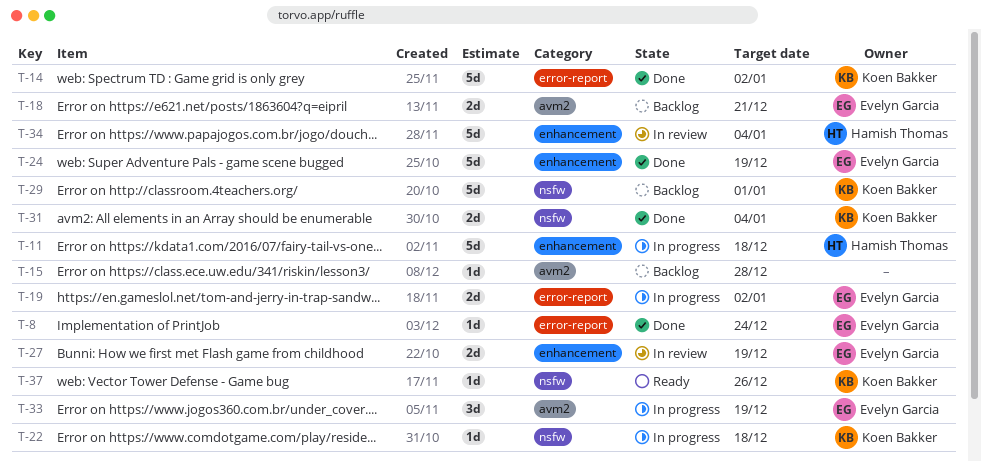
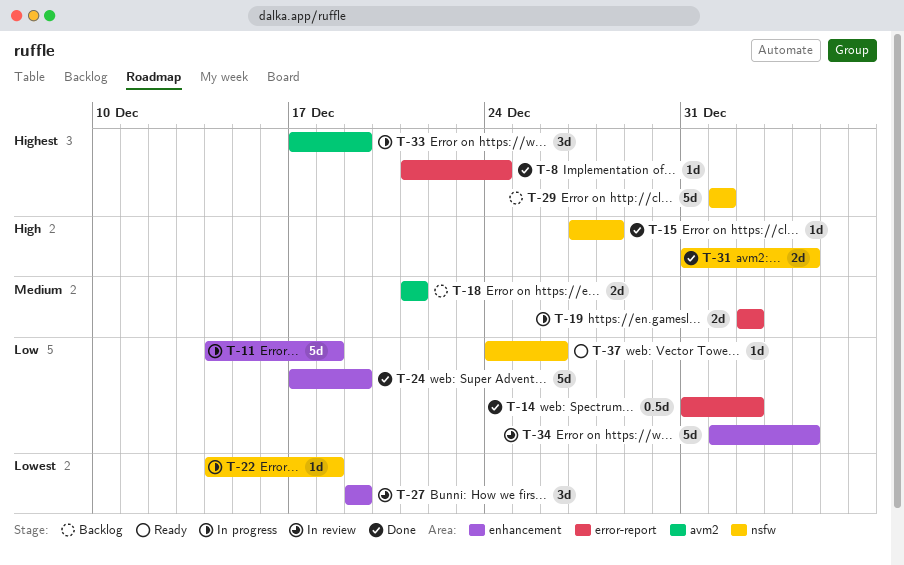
T-14, estimate: 5d -> 0.5d
T-15, status: Backlog -> Done
T-15, label: avm2 -> nsfw
T-27, estimate: 2d -> 3d

